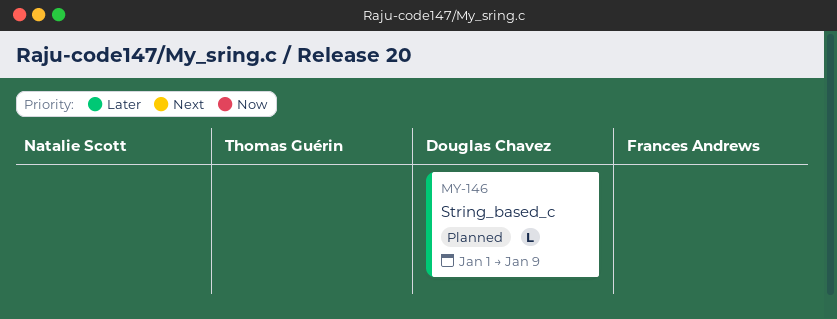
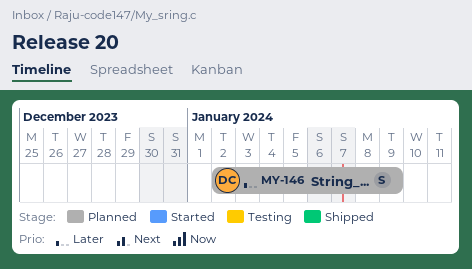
MY-146, estimate: L -> S
MY-146, start: Jan 1 -> Jan 2

